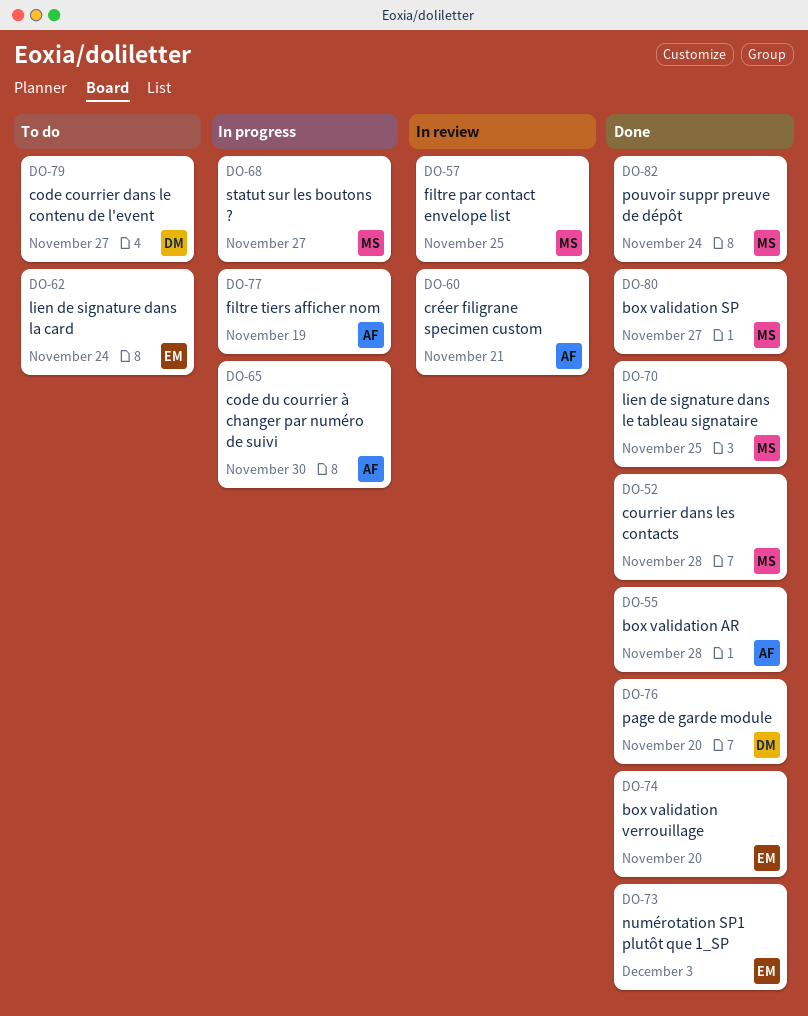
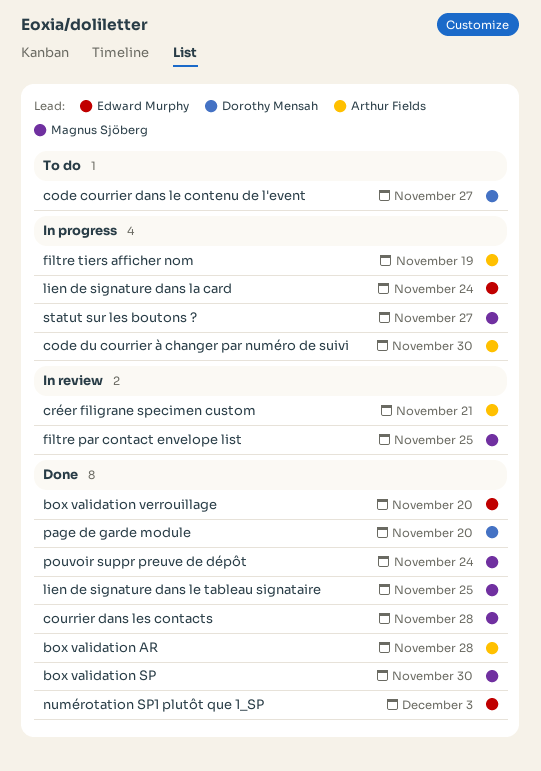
box validation SP, due: Nov 27 -> Nov 30
lien de signature dans la card, status: To do -> In progress

